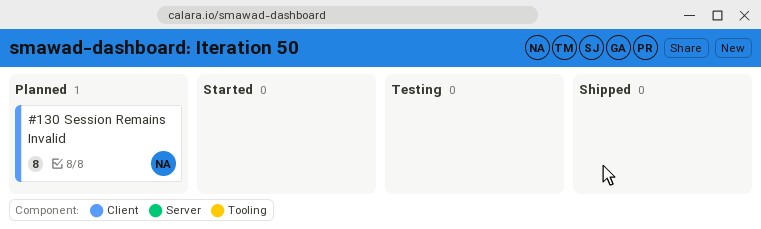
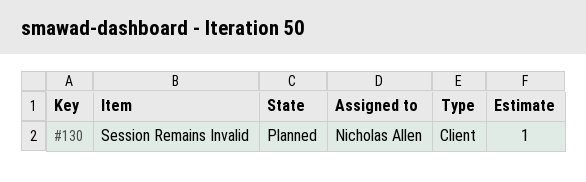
#130, estimate: 8 -> 1

